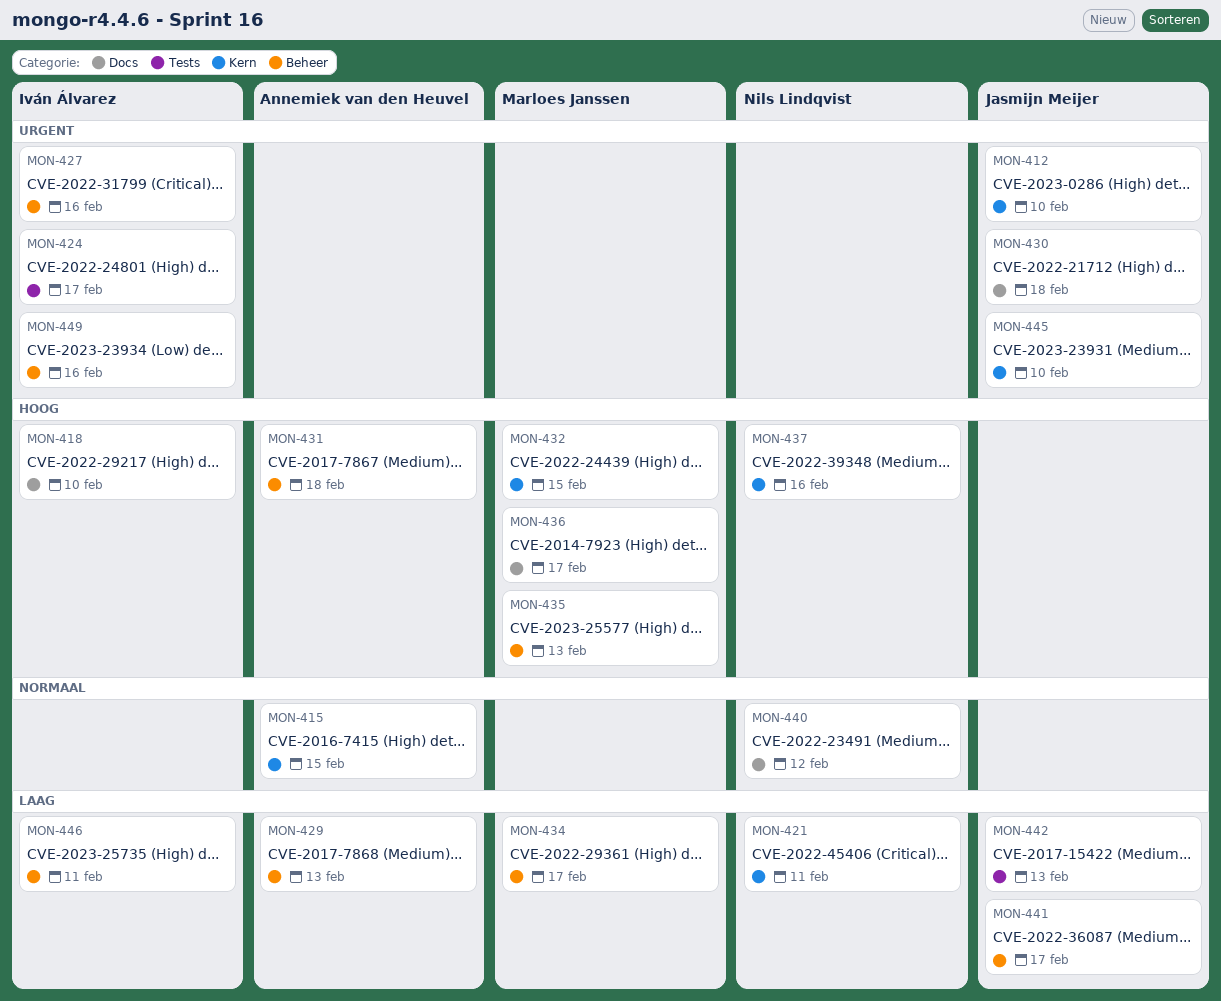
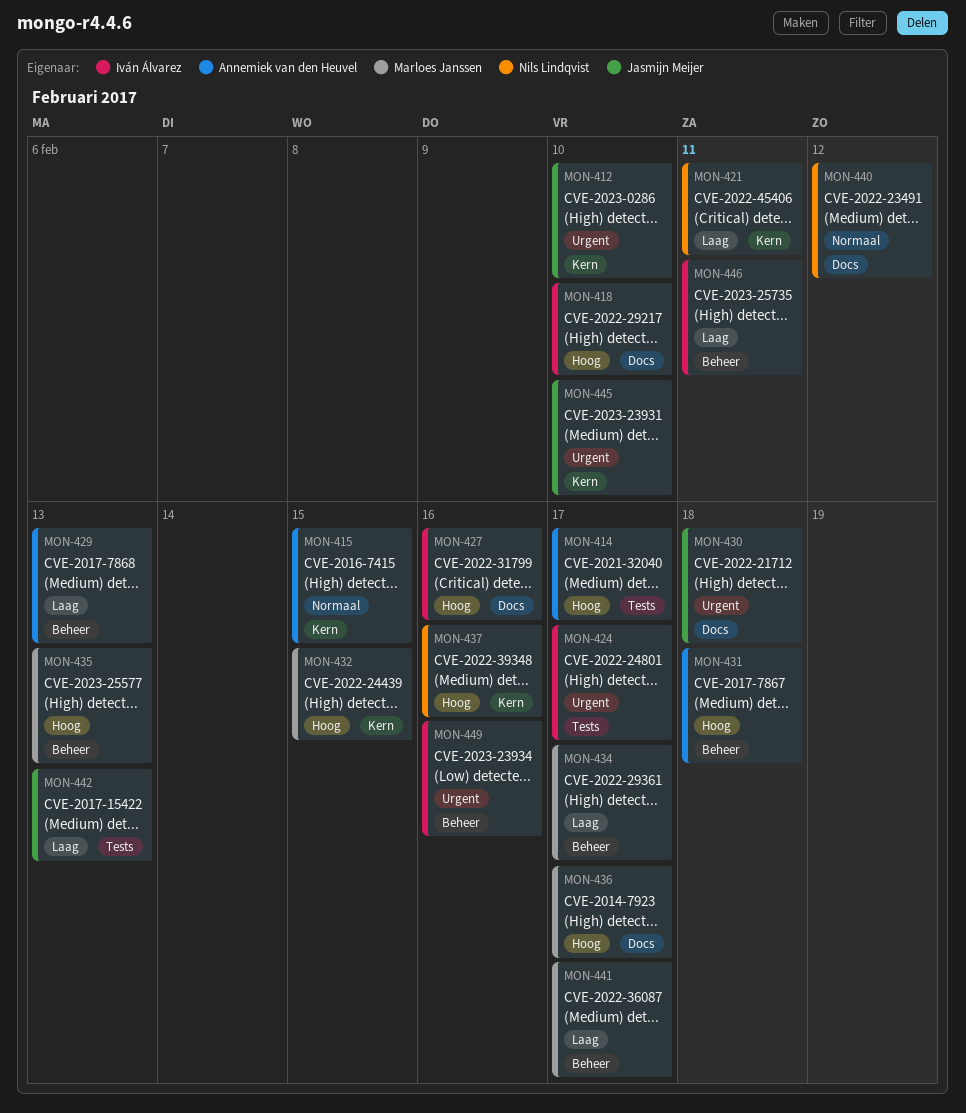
MON-414: none -> present
MON-427, priority: Urgent -> Hoog
MON-427, label: Beheer -> Docs
MON-441, owner: Jasmijn Meijer -> Marloes Janssen

